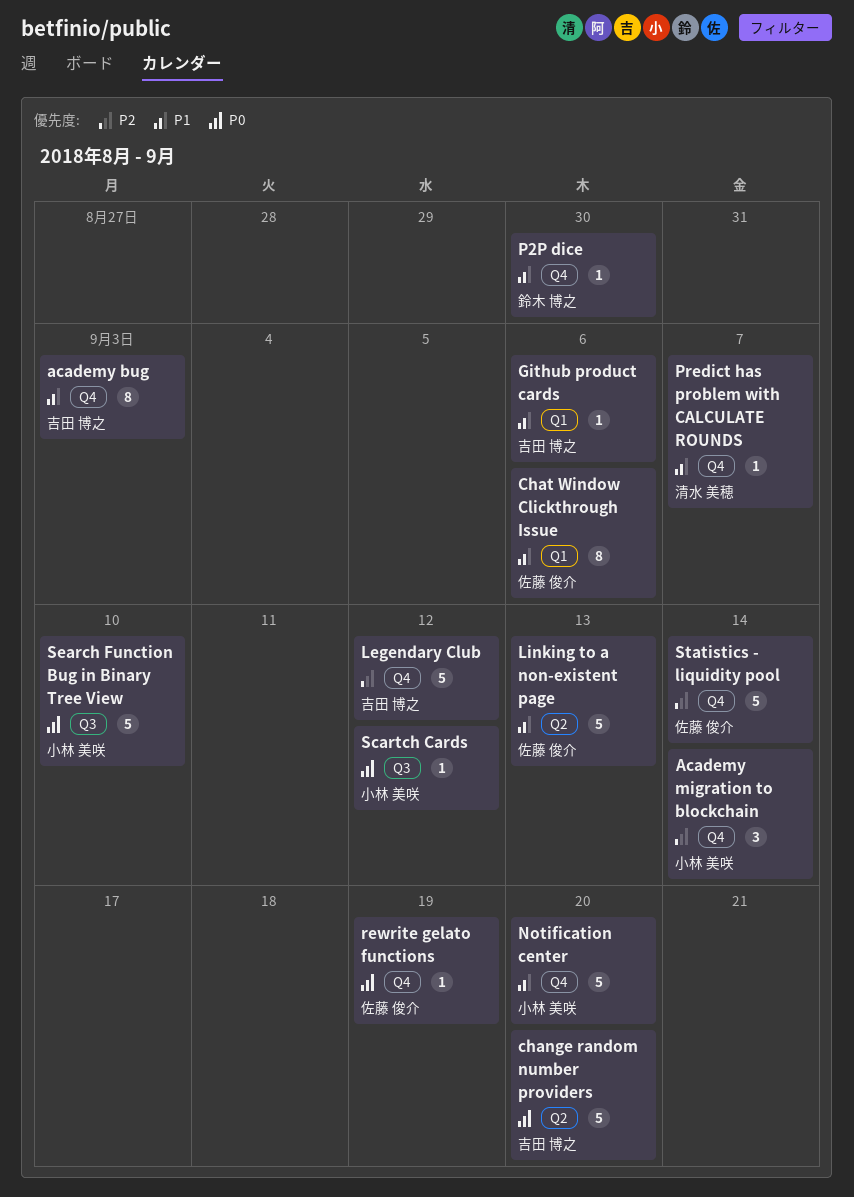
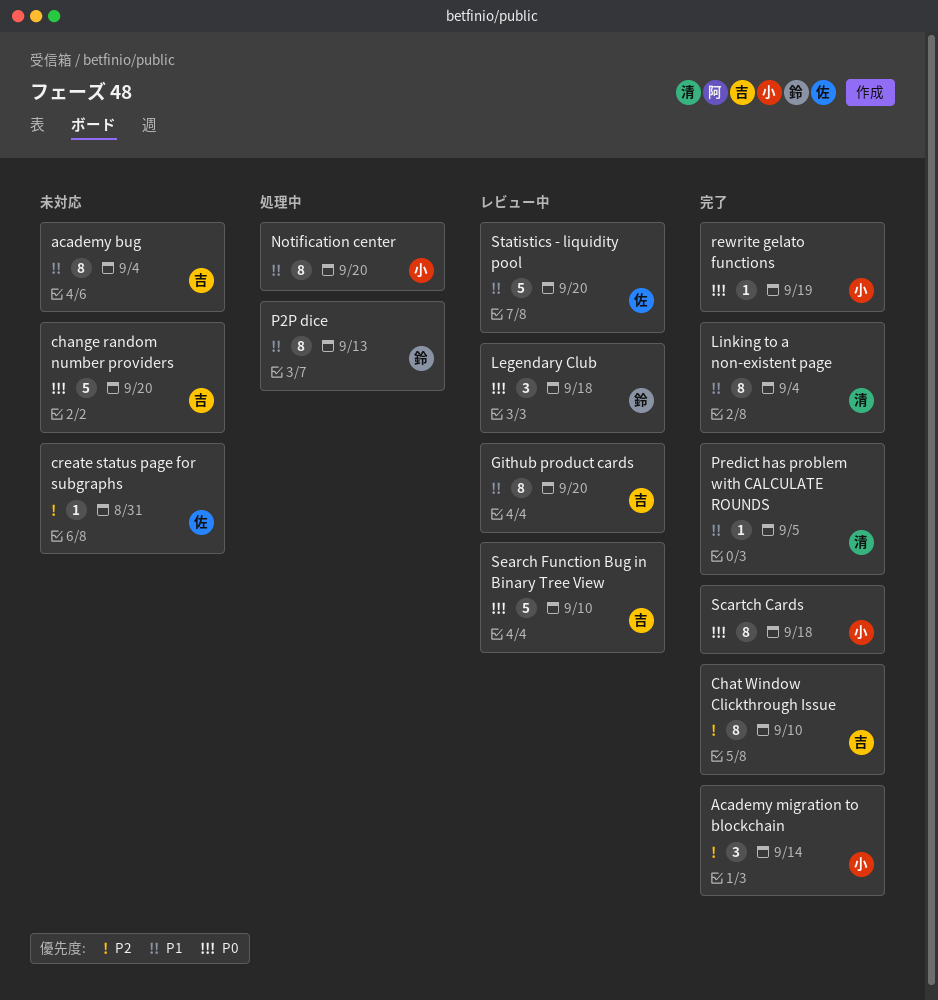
academy bug, due: Sep 3 -> Sep 4
Chat Window Clickthrough Issue, owner: 佐藤 俊介 -> 吉田 博之
Chat Window Clickthrough Issue, priority: P1 -> P2
Chat Window Clickthrough Issue, due: Sep 6 -> Sep 10
create status page for subgraphs: none -> present
Github product cards, estimate: 1 -> 8
Github product cards, due: Sep 6 -> Sep 20
Legendary Club, owner: 吉田 博之 -> 鈴木 博之
Legendary Club, priority: P2 -> P0
Legendary Club, estimate: 5 -> 3
Legendary Club, due: Sep 12 -> Sep 18
Linking to a non-existent page, owner: 佐藤 俊介 -> 清水 美穂
Linking to a non-existent page, estimate: 5 -> 8
Linking to a non-existent page, due: Sep 13 -> Sep 4
Notification center, estimate: 5 -> 8
P2P dice, estimate: 1 -> 8
P2P dice, due: Aug 30 -> Sep 13
Predict has problem with CALCULATE ROUNDS, due: Sep 7 -> Sep 5
rewrite gelato functions, owner: 佐藤 俊介 -> 小林 美咲
Scartch Cards, estimate: 1 -> 8
Scartch Cards, due: Sep 12 -> Sep 18
Search Function Bug in Binary Tree View, owner: 小林 美咲 -> 吉田 博之
Statistics - liquidity pool, priority: P2 -> P1
Statistics - liquidity pool, due: Sep 14 -> Sep 20

